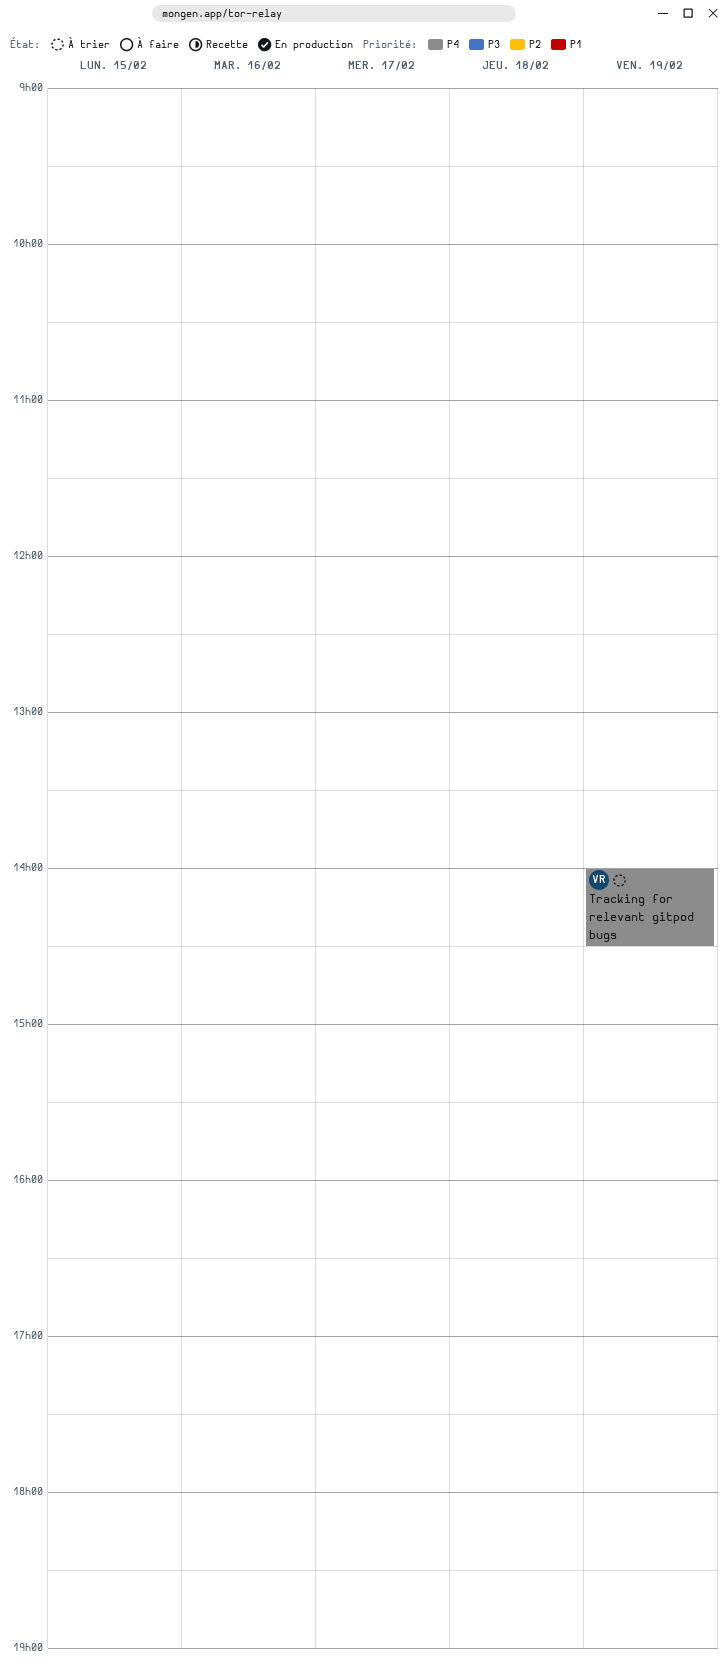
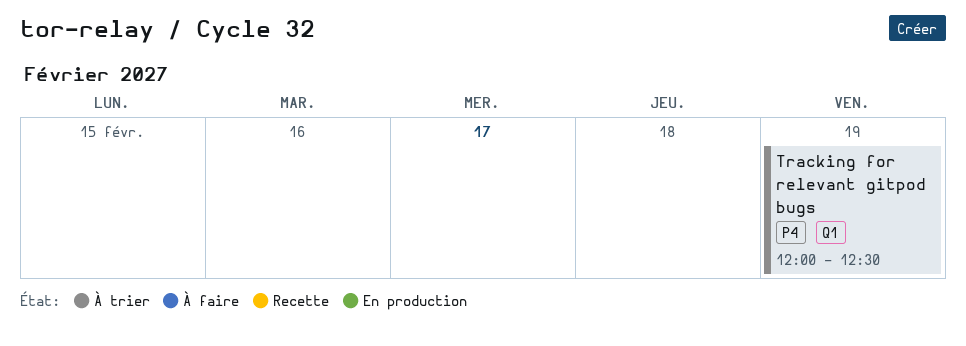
Tracking for relevant gitpod bugs, begins: 14:00 -> 12:00
Tracking for relevant gitpod bugs, ends: 14:30 -> 12:30

